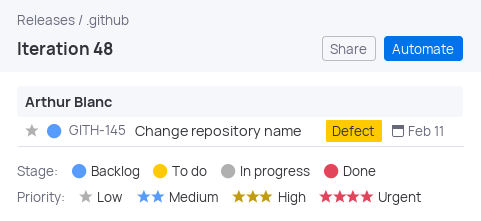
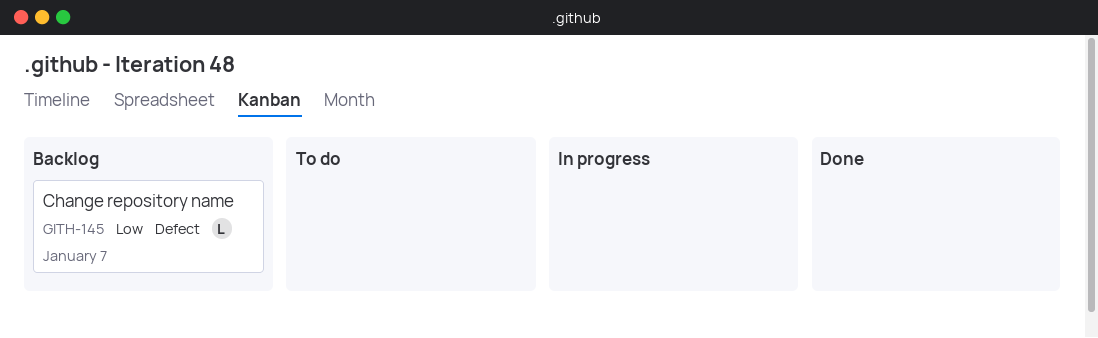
GITH-145, due: Feb 11 -> Jan 7

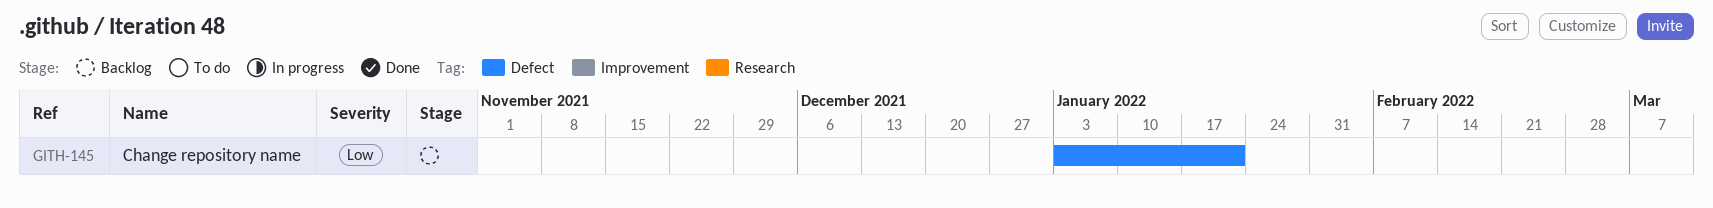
GITH-145, due: Jan 7 -> Jan 21

